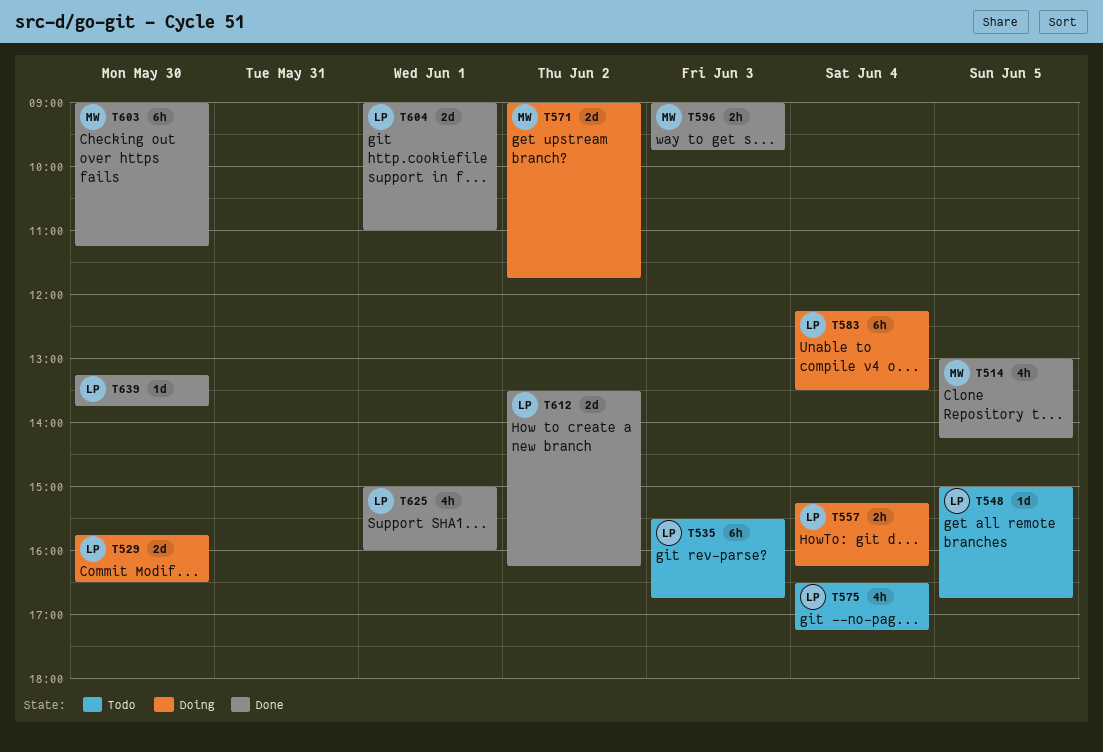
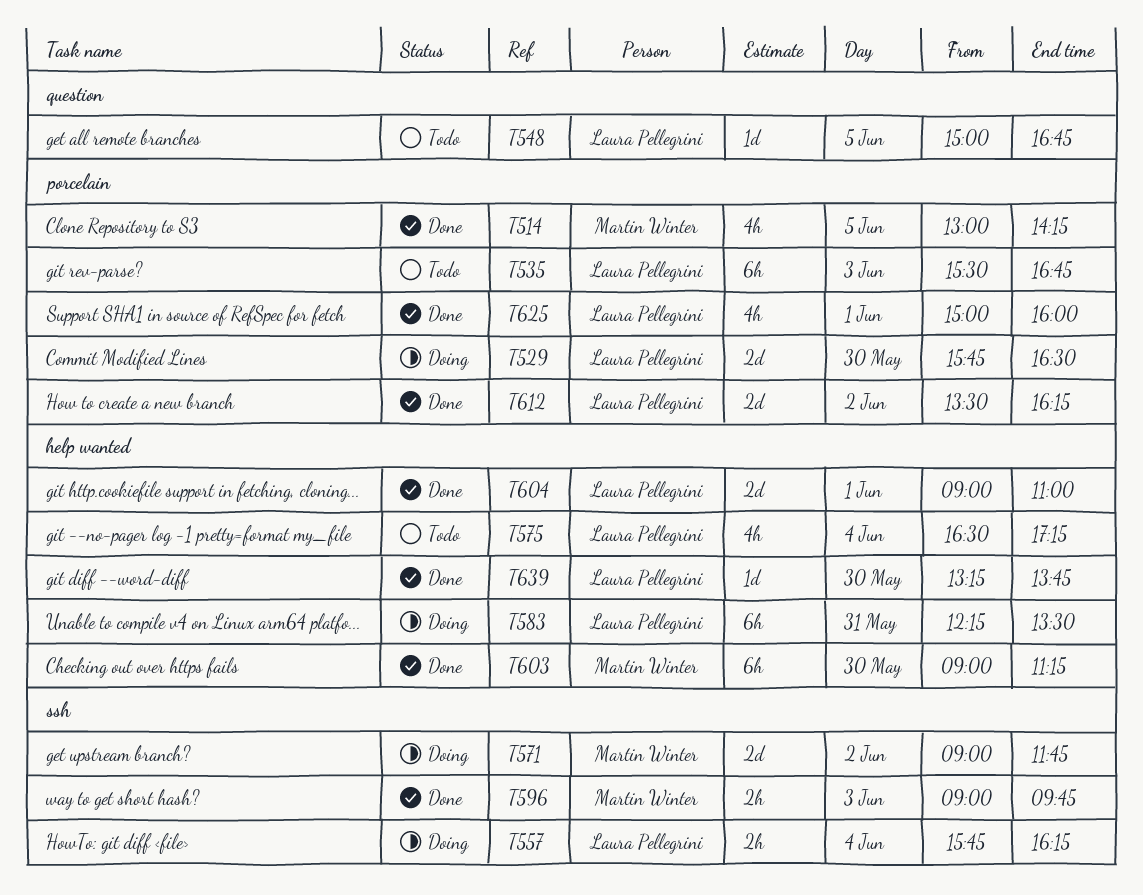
T557, begins: 15:15 -> 15:45
T583, day: Jun 4 -> May 31

